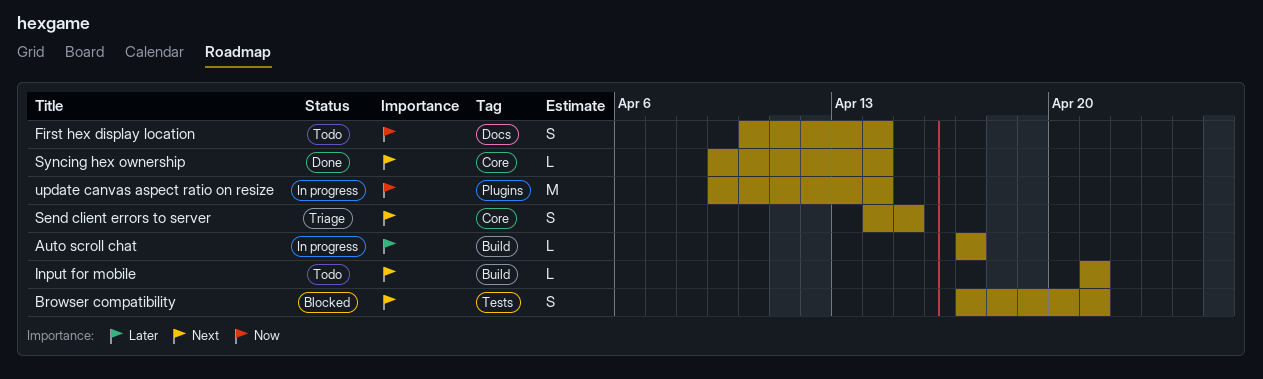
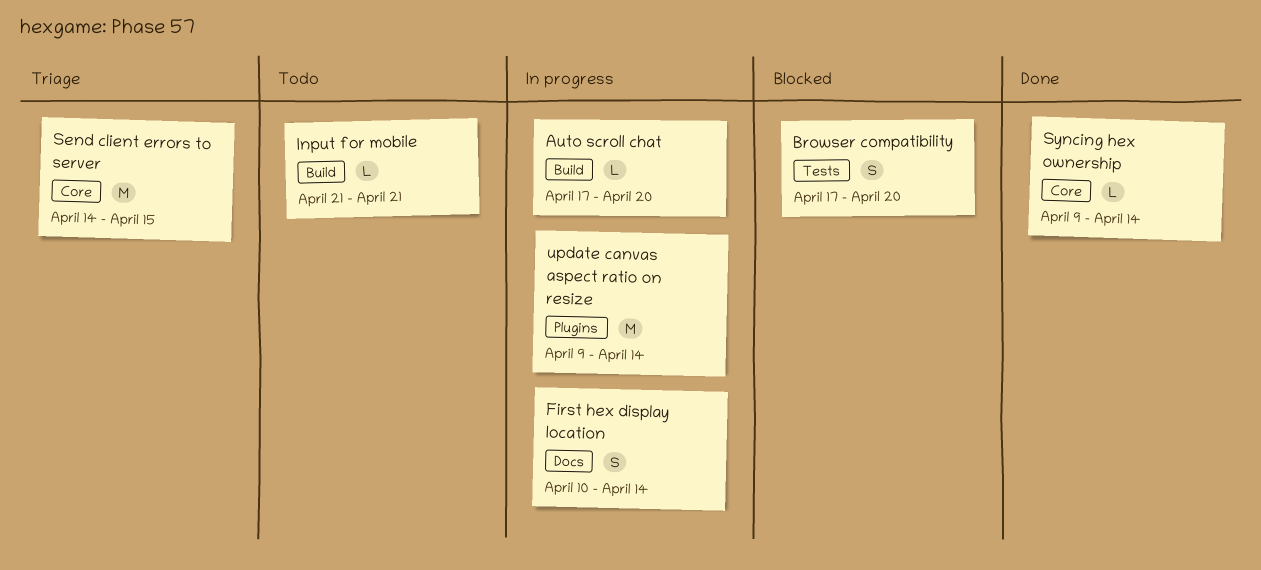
Auto scroll chat, due: Apr 17 -> Apr 20
Browser compatibility, due: Apr 21 -> Apr 20
First hex display location, status: Todo -> In progress
Send client errors to server, estimate: S -> M

